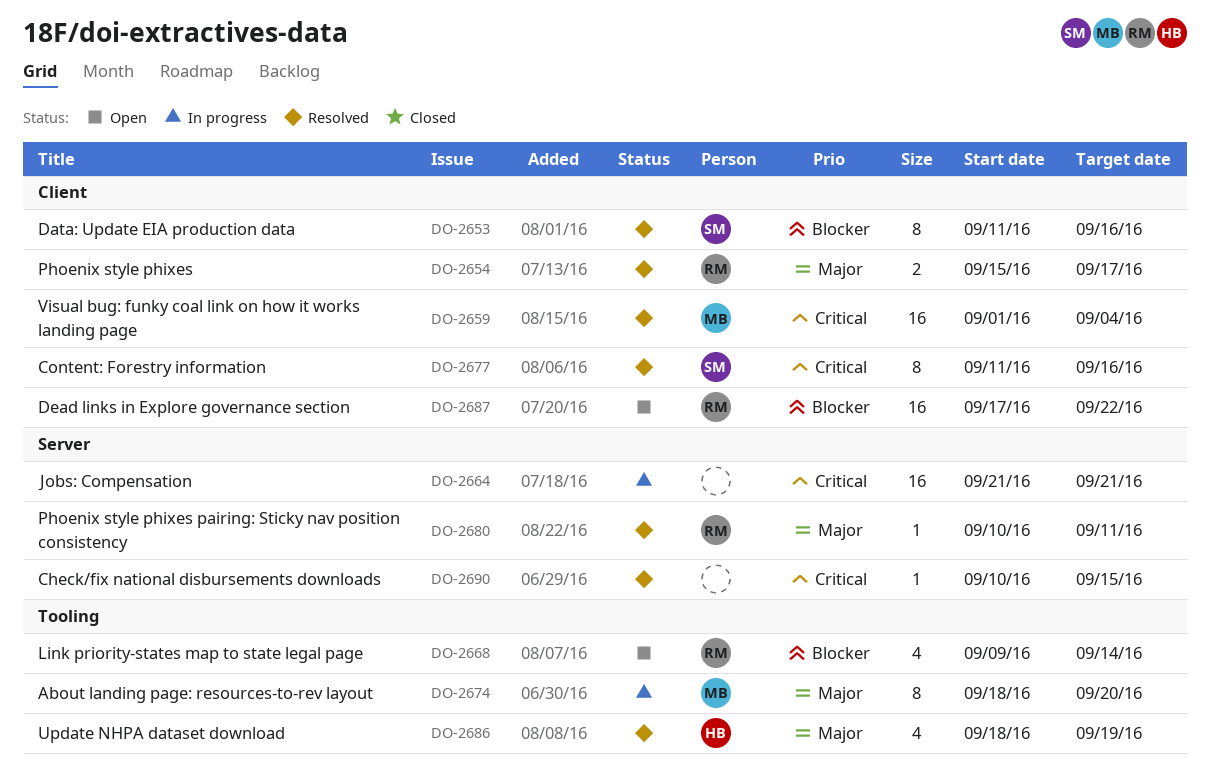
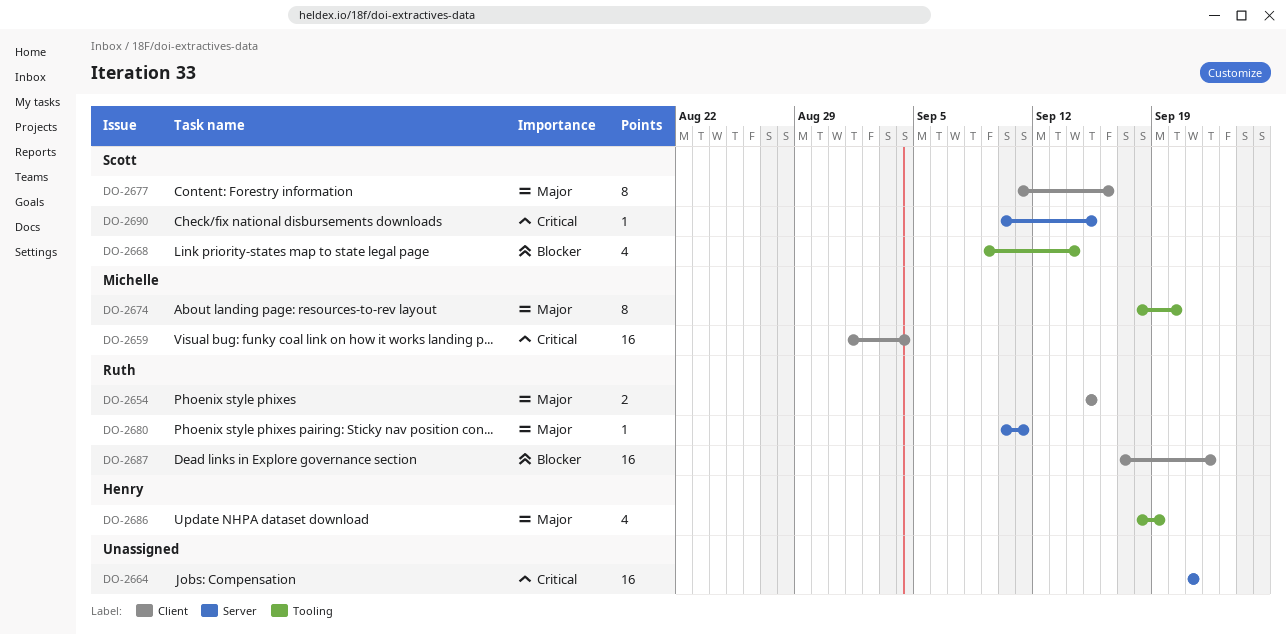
DO-2653: present -> none
DO-2654, due: Sep 17 -> Sep 15
DO-2668, owner: Ruth -> Scott
DO-2677, priority: Critical -> Major
DO-2690, owner: none -> Scott

